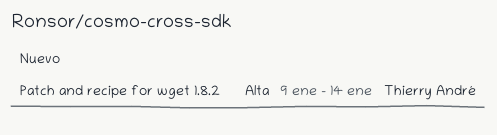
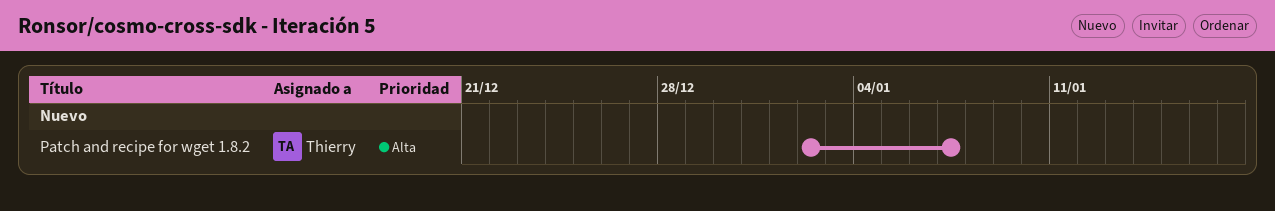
Patch and recipe for wget 1.8.2, start: Jan 9 -> Jan 2
Patch and recipe for wget 1.8.2, due: Jan 14 -> Jan 7

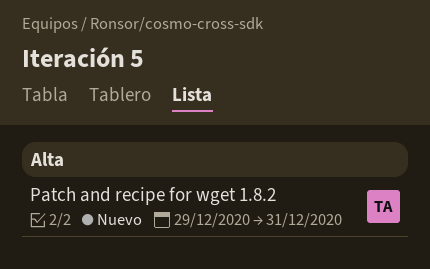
Patch and recipe for wget 1.8.2, start: Jan 2 -> Dec 29
Patch and recipe for wget 1.8.2, due: Jan 7 -> Dec 31

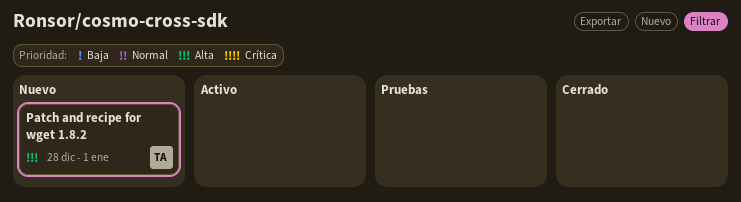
Patch and recipe for wget 1.8.2, start: Dec 29 -> Dec 28
Patch and recipe for wget 1.8.2, due: Dec 31 -> Jan 1

